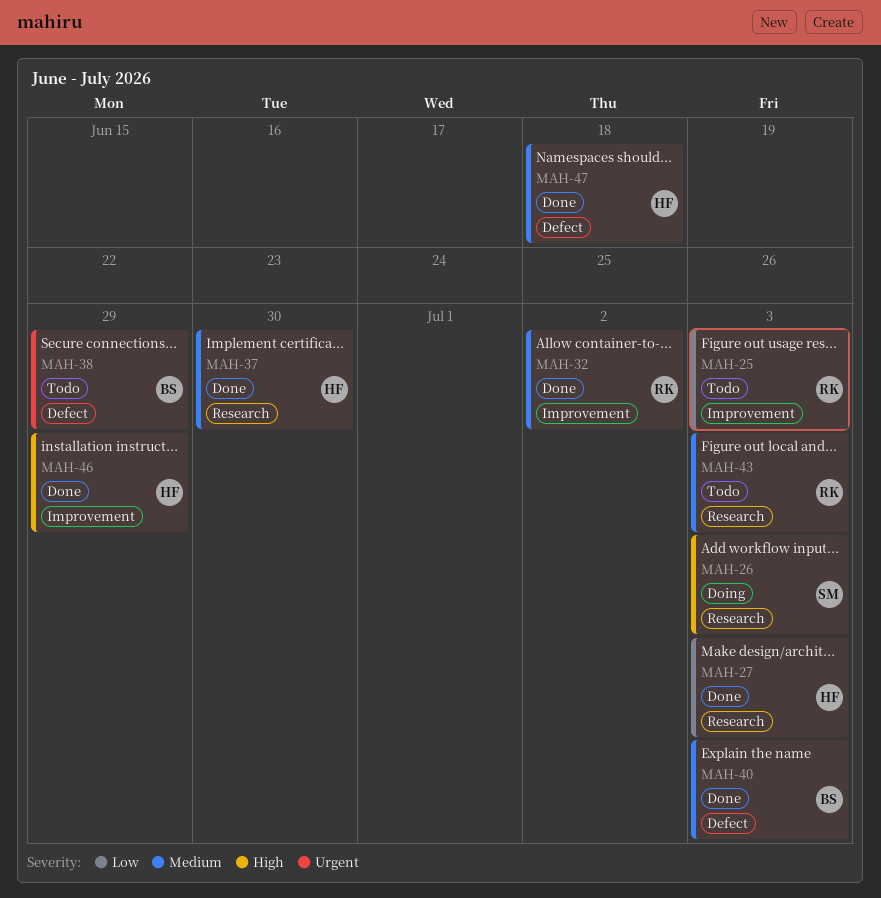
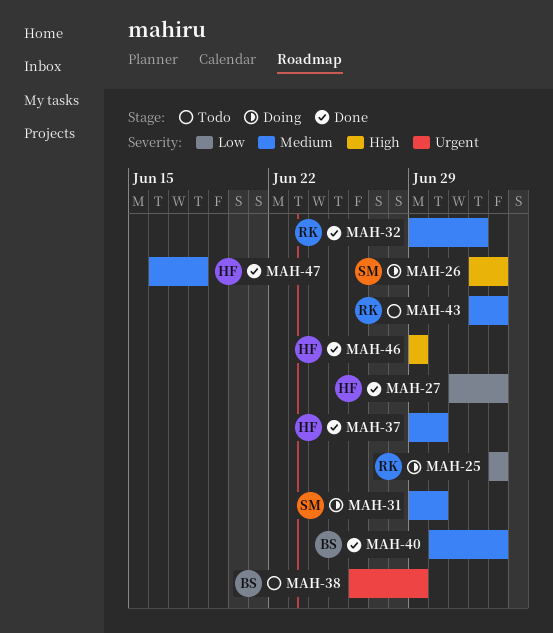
MAH-25, status: Todo -> Doing
MAH-31: none -> present

